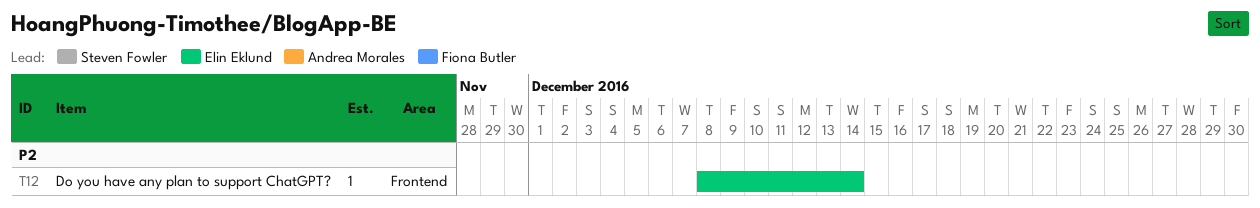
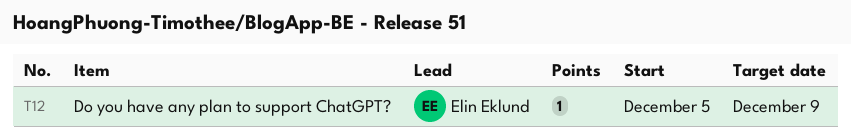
T12, start: Dec 8 -> Dec 5
T12, due: Dec 14 -> Dec 9

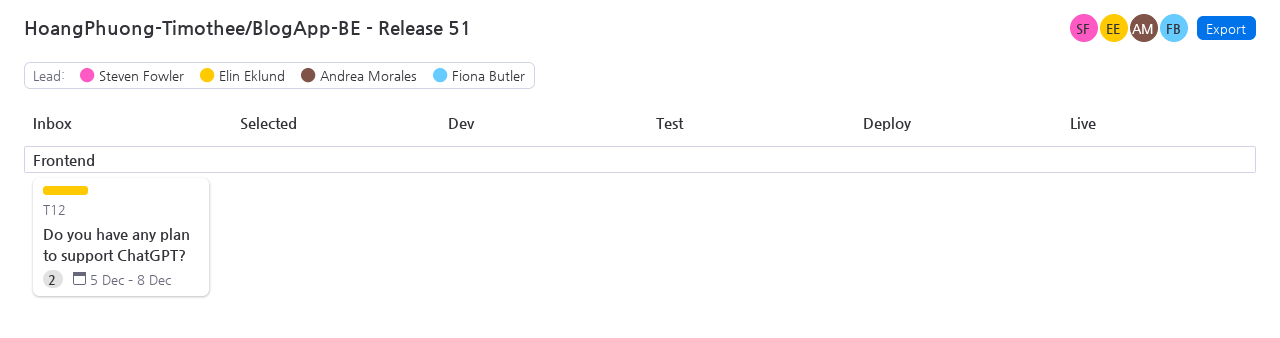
T12, estimate: 1 -> 2
T12, due: Dec 9 -> Dec 8

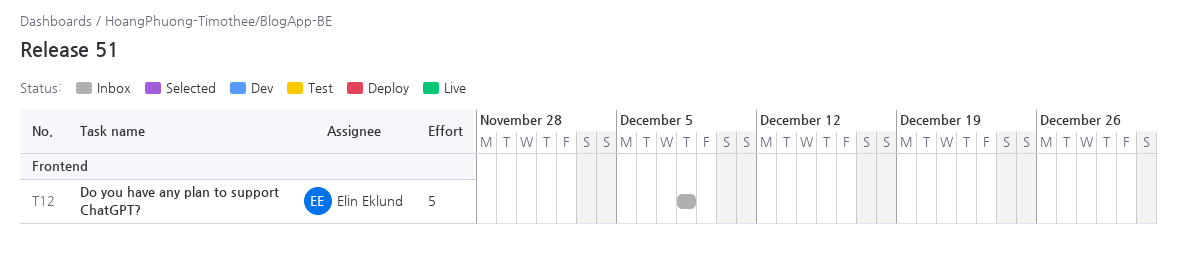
T12, estimate: 2 -> 5
T12, start: Dec 5 -> Dec 8

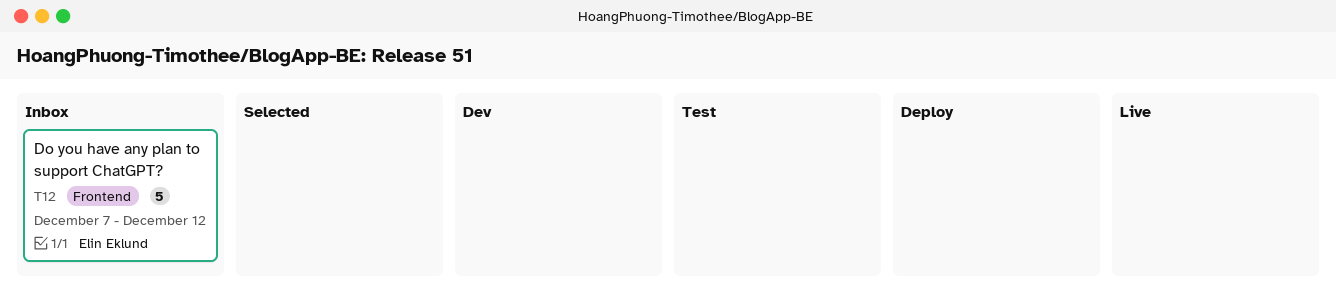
T12, start: Dec 8 -> Dec 7
T12, due: Dec 8 -> Dec 12

